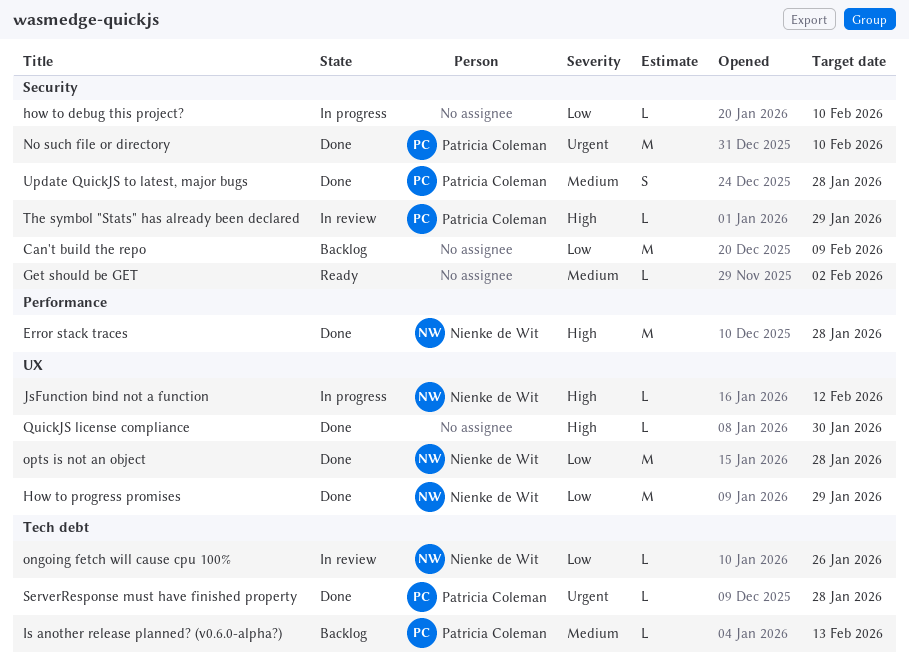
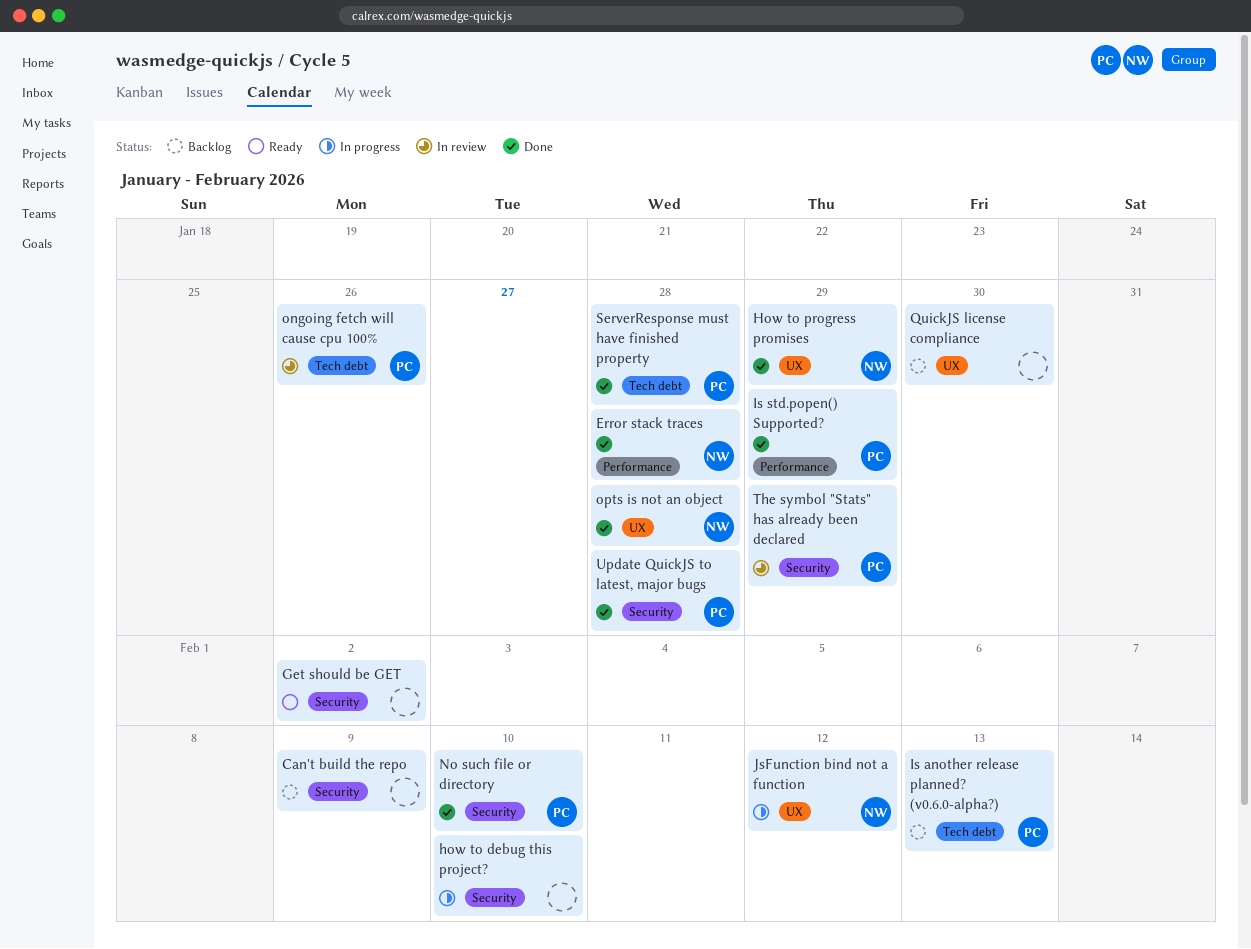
Is std.popen() Supported?: none -> present
ongoing fetch will cause cpu 100%, owner: Nienke de Wit -> Patricia Coleman
QuickJS license compliance, status: Done -> Backlog

